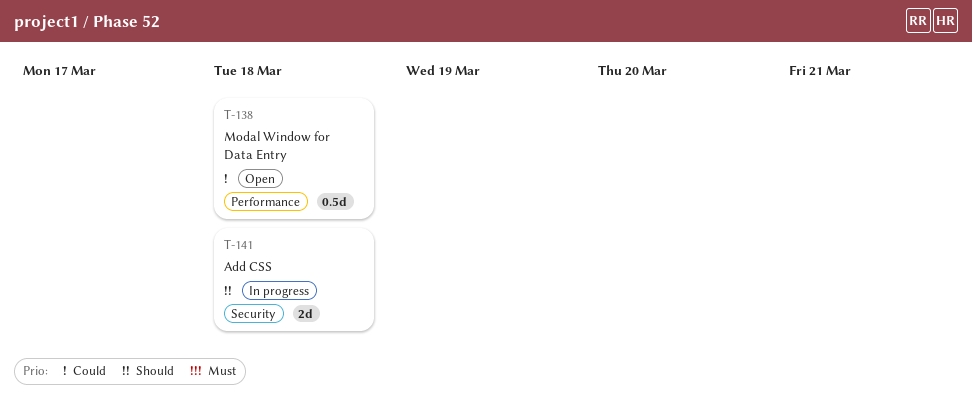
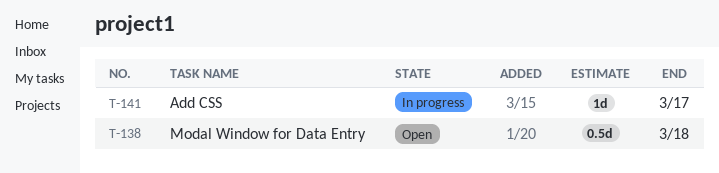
T-141, estimate: 2d -> 1d
T-141, due: Mar 18 -> Mar 17

